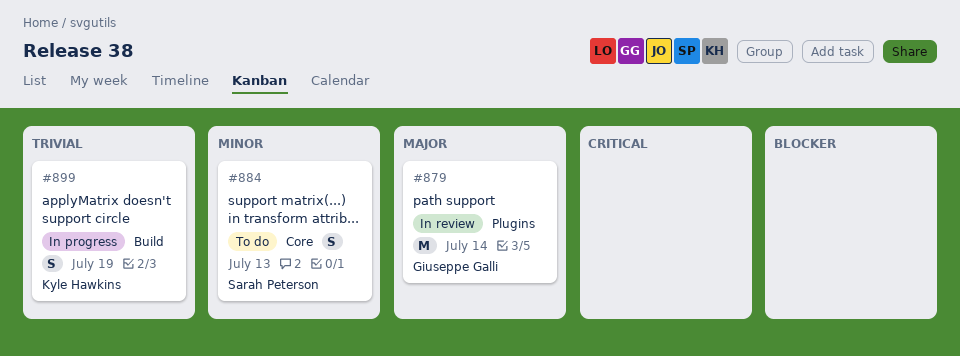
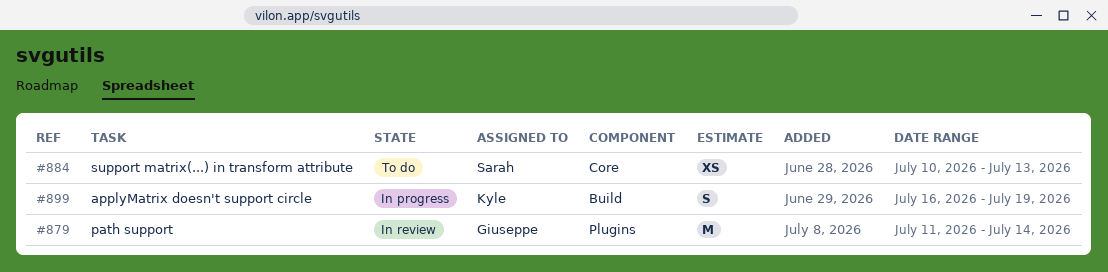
#884, estimate: S -> XS

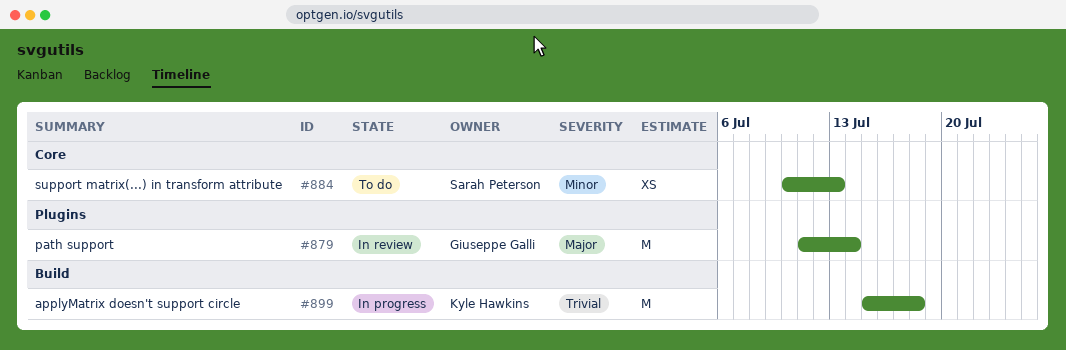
#899, estimate: S -> M
#899, start: Jul 16 -> Jul 15
#899, due: Jul 19 -> Jul 18

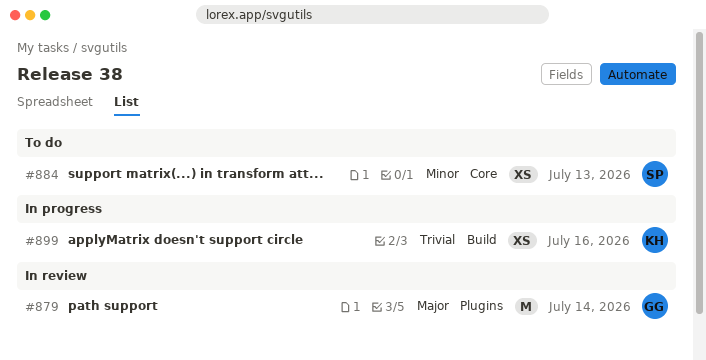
#899, estimate: M -> XS
#899, due: Jul 18 -> Jul 16

